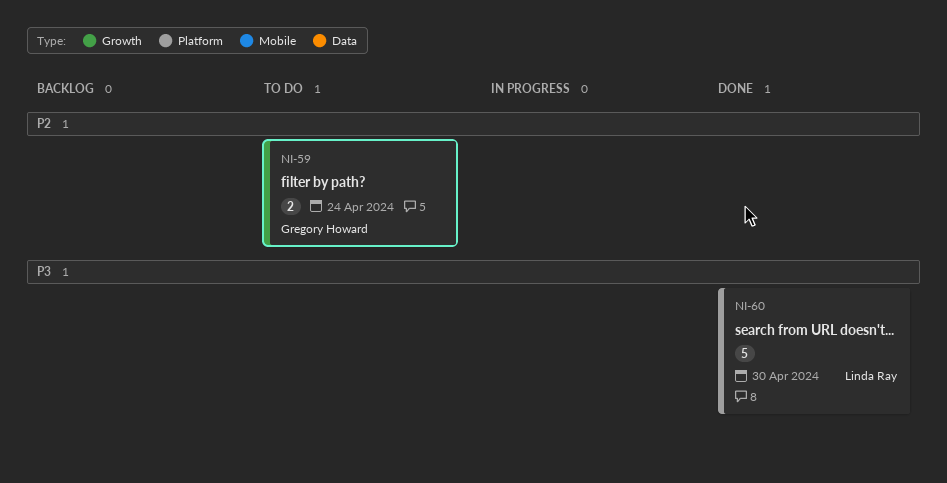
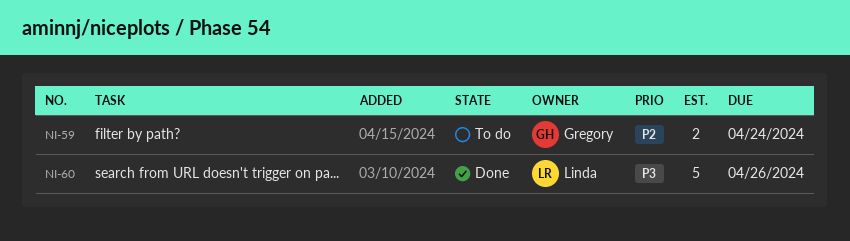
NI-60, due: Apr 30 -> Apr 26

